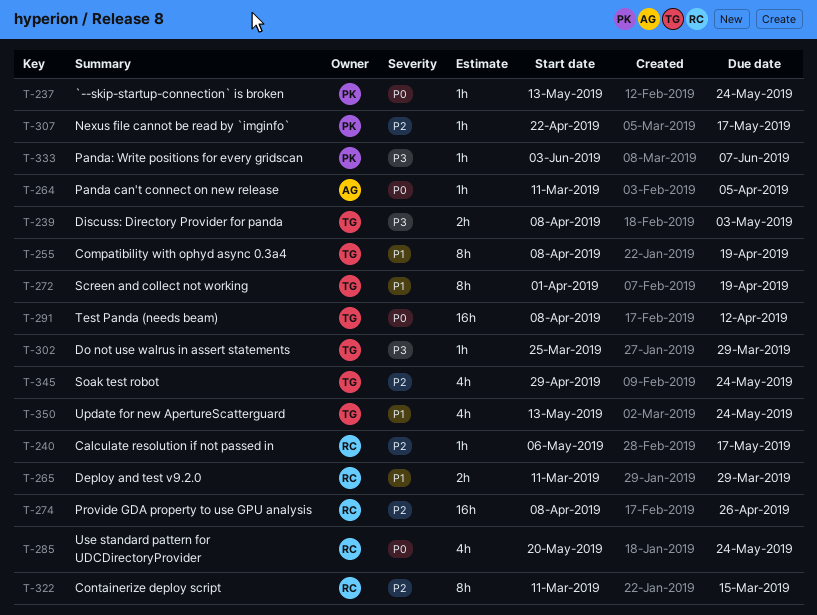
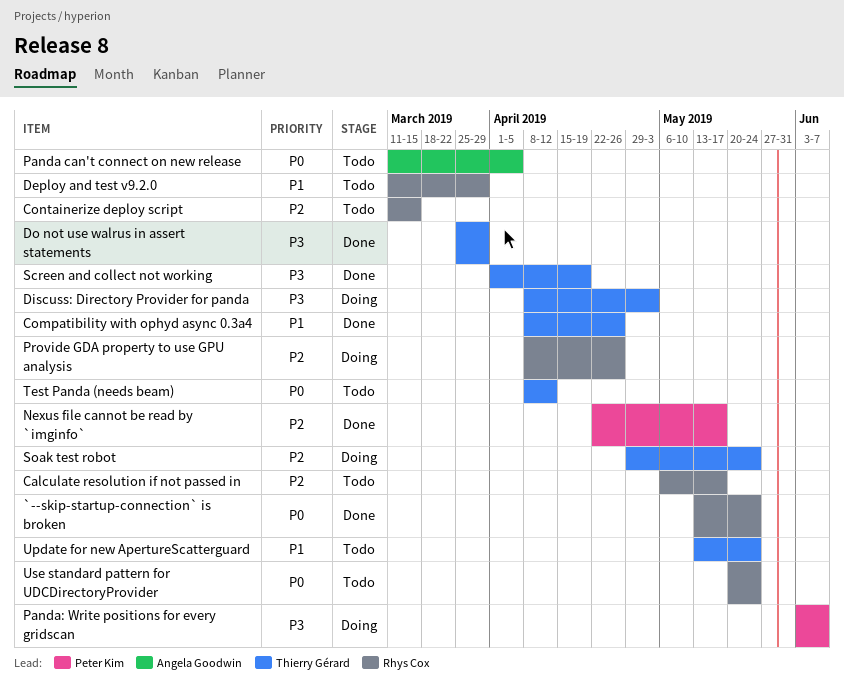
`--skip-startup-connection` is broken, owner: Peter Kim -> Rhys Cox
Compatibility with ophyd async 0.3a4, due: Apr 19 -> Apr 26
Screen and collect not working, priority: P1 -> P3

